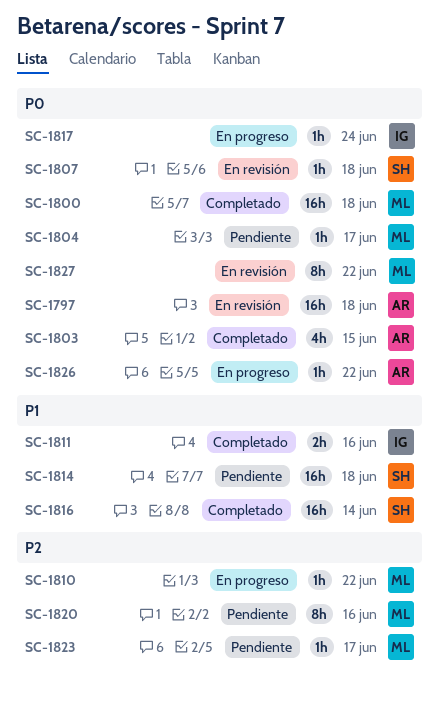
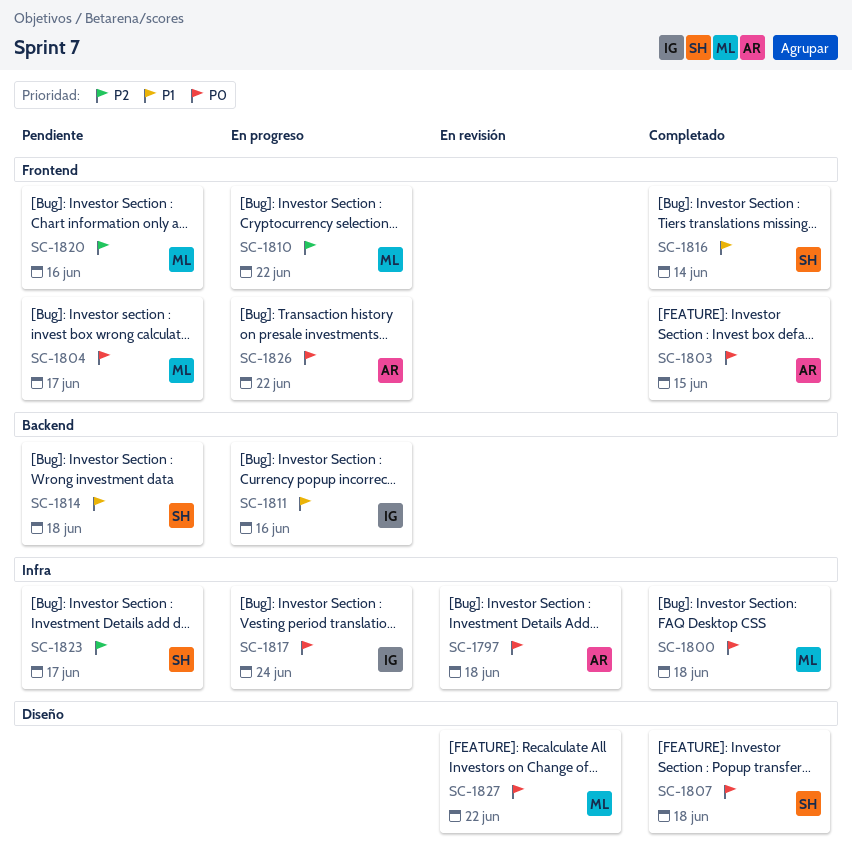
SC-1807, status: En revisión -> Completado
SC-1811, status: Completado -> En progreso
SC-1823, owner: ML -> SH

